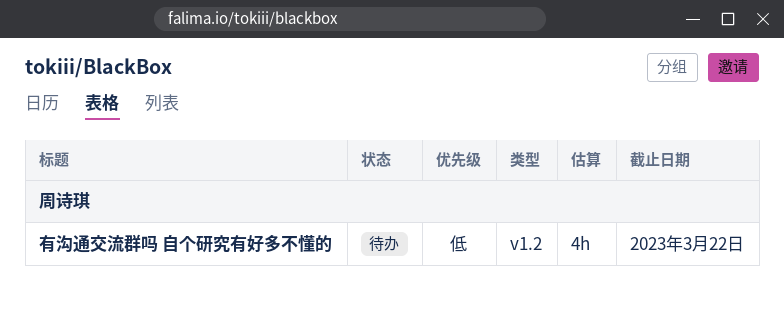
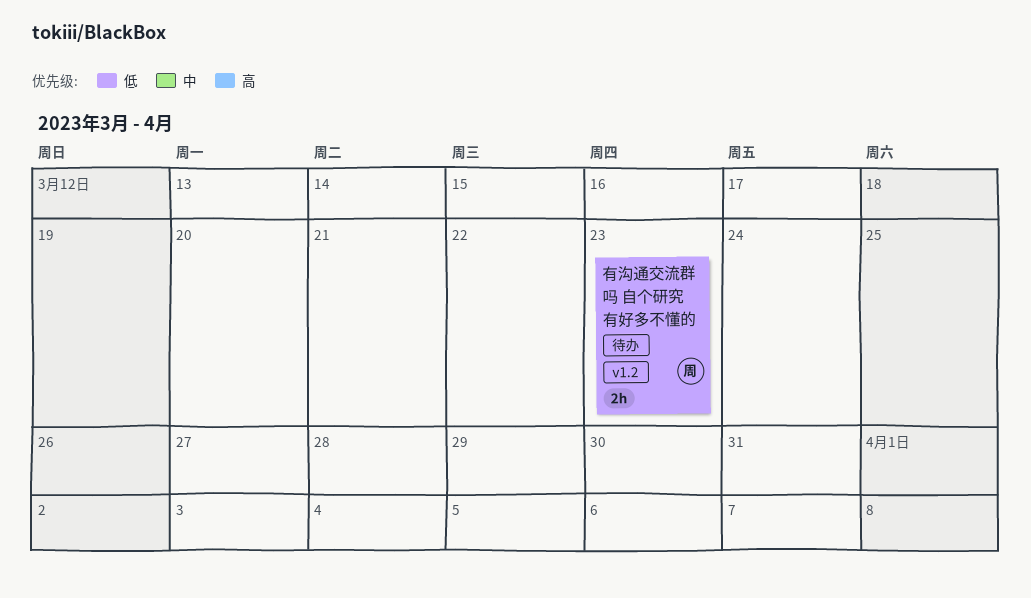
有沟通交流群吗 自个研究有好多不懂的, estimate: 4h -> 2h
有沟通交流群吗 自个研究有好多不懂的, due: Mar 22 -> Mar 23

